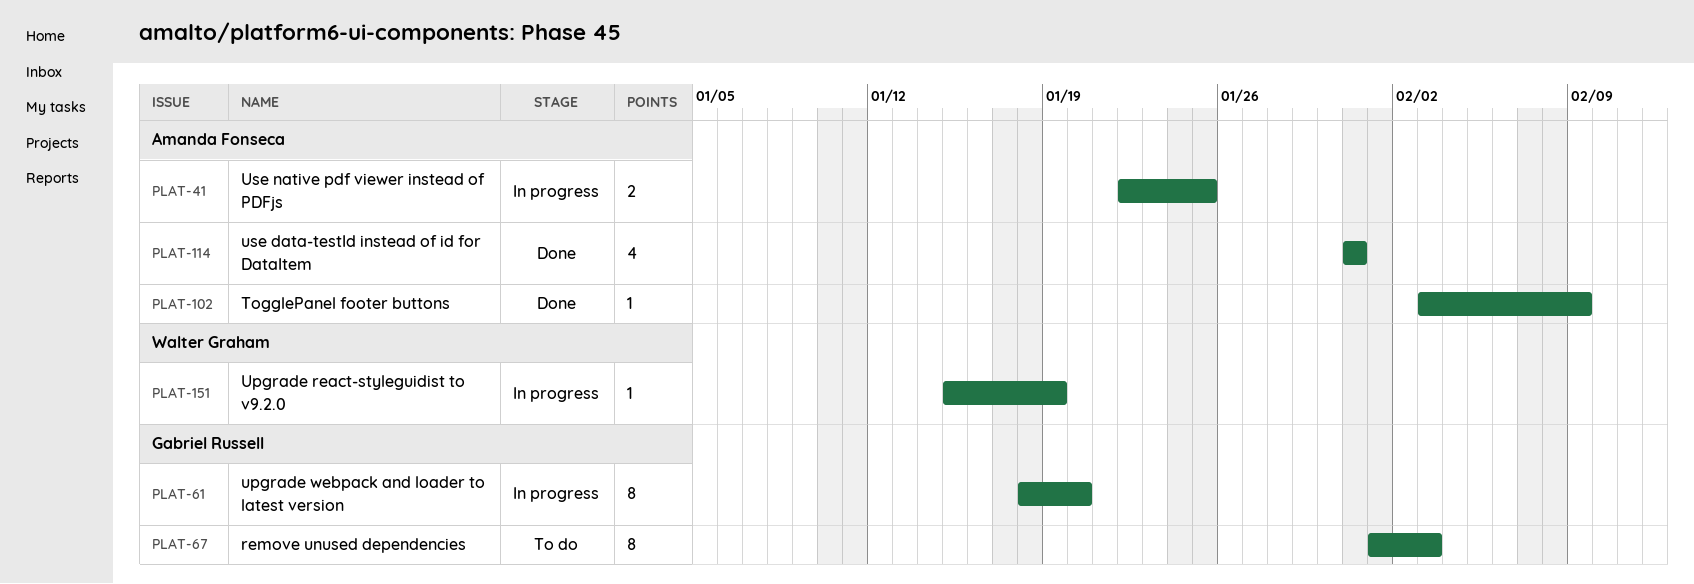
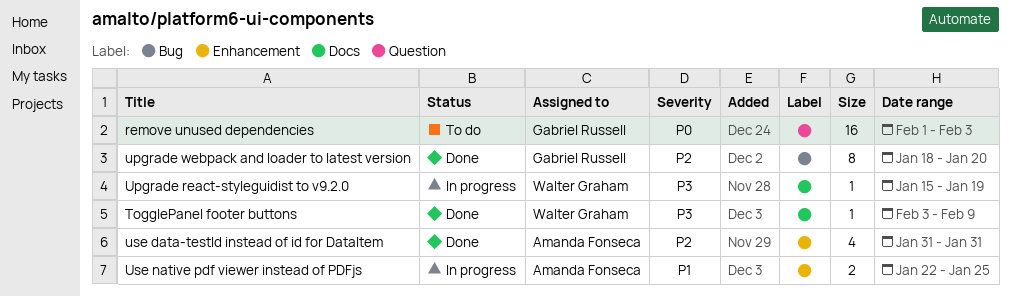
remove unused dependencies, estimate: 8 -> 16
TogglePanel footer buttons, owner: Amanda Fonseca -> Walter Graham
upgrade webpack and loader to latest version, status: In progress -> Done

